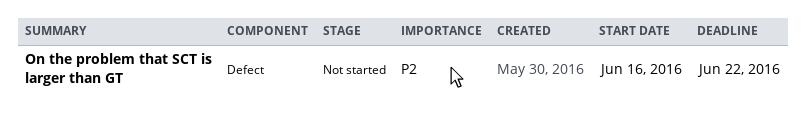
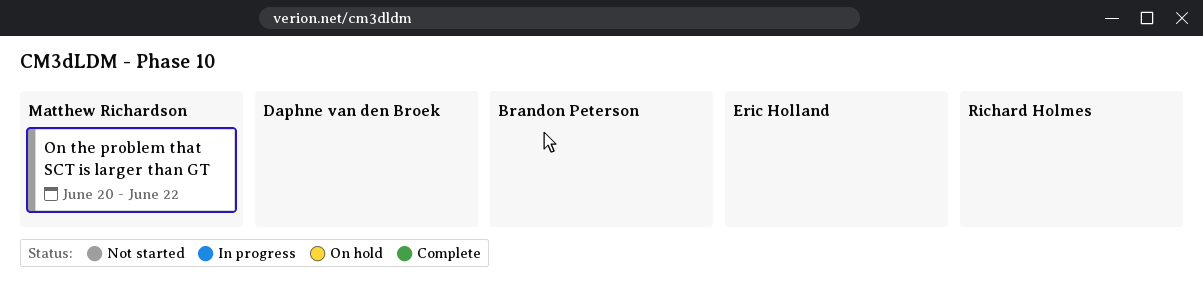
On the problem that SCT is larger than GT, start: Jun 16 -> Jun 20

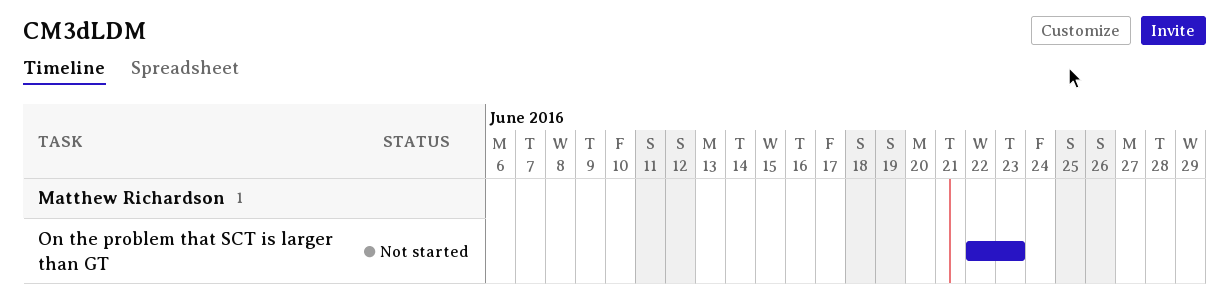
On the problem that SCT is larger than GT, start: Jun 20 -> Jun 22
On the problem that SCT is larger than GT, due: Jun 22 -> Jun 23

